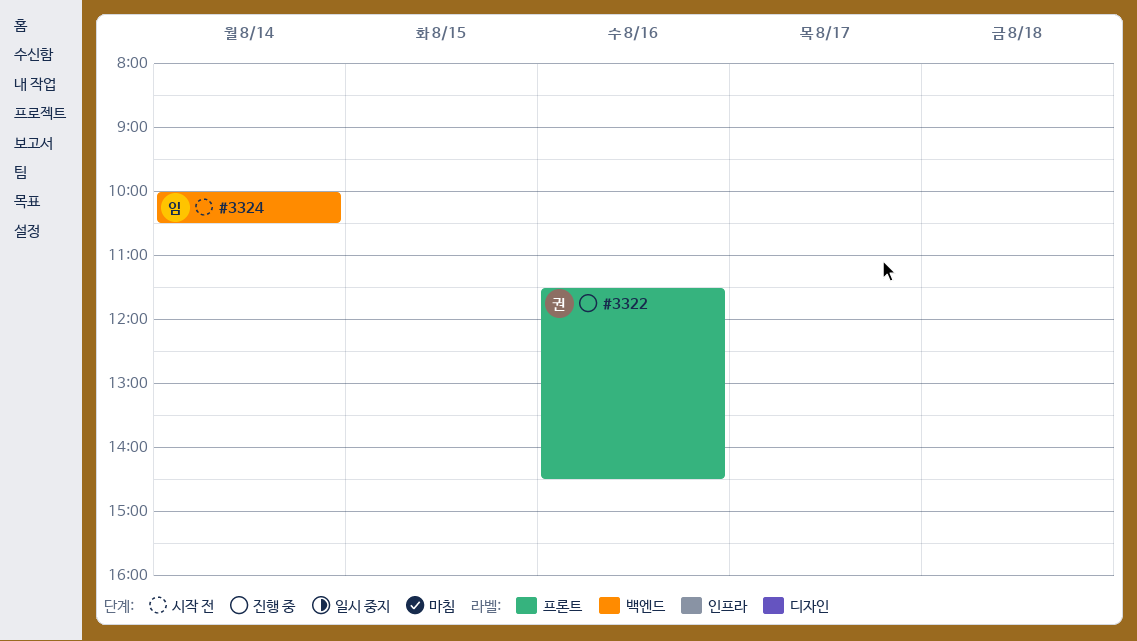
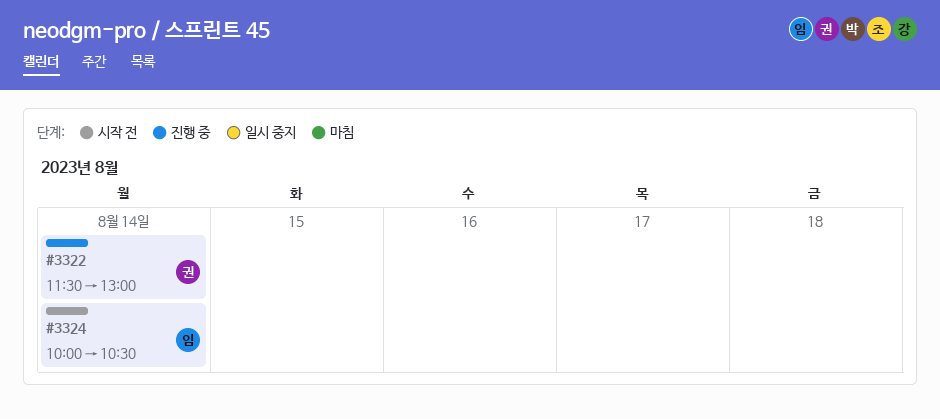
#3322, day: Aug 16 -> Aug 14
#3322, ends: 14:30 -> 13:00

